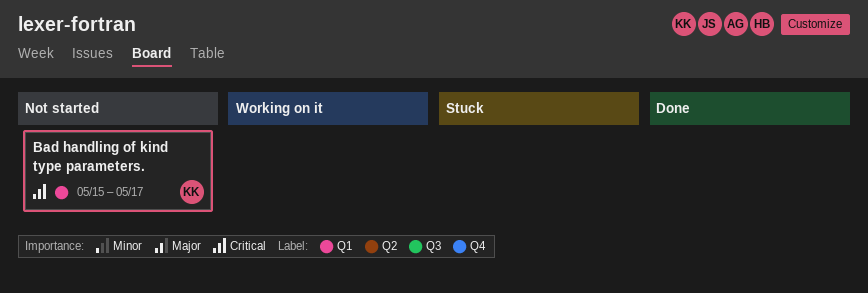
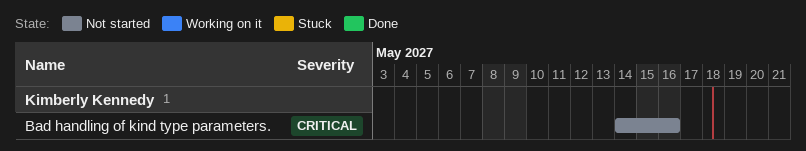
Bad handling of kind type parameters., start: May 15 -> May 14
Bad handling of kind type parameters., due: May 17 -> May 16

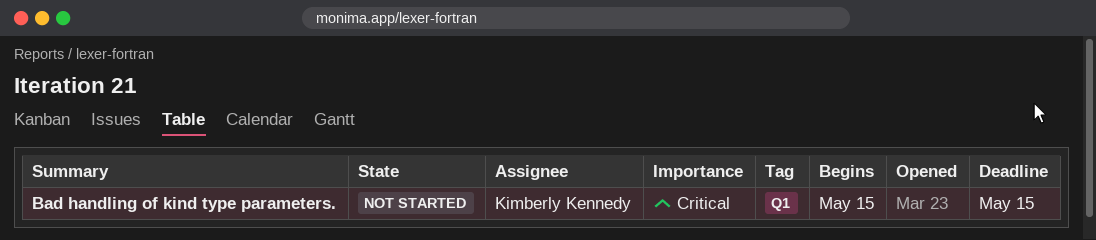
Bad handling of kind type parameters., start: May 14 -> May 15
Bad handling of kind type parameters., due: May 16 -> May 15

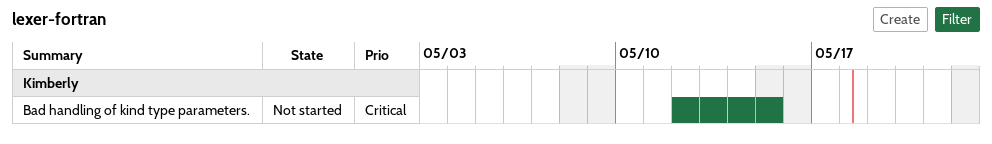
Bad handling of kind type parameters., start: May 15 -> May 12

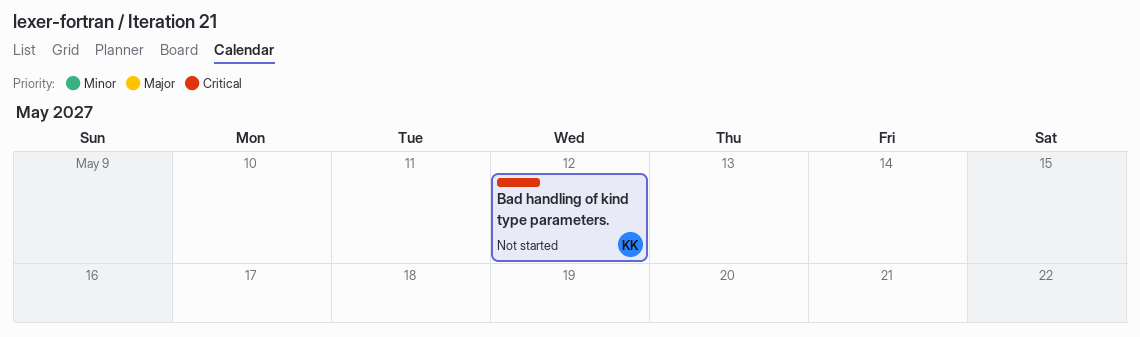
Bad handling of kind type parameters., due: May 15 -> May 12

